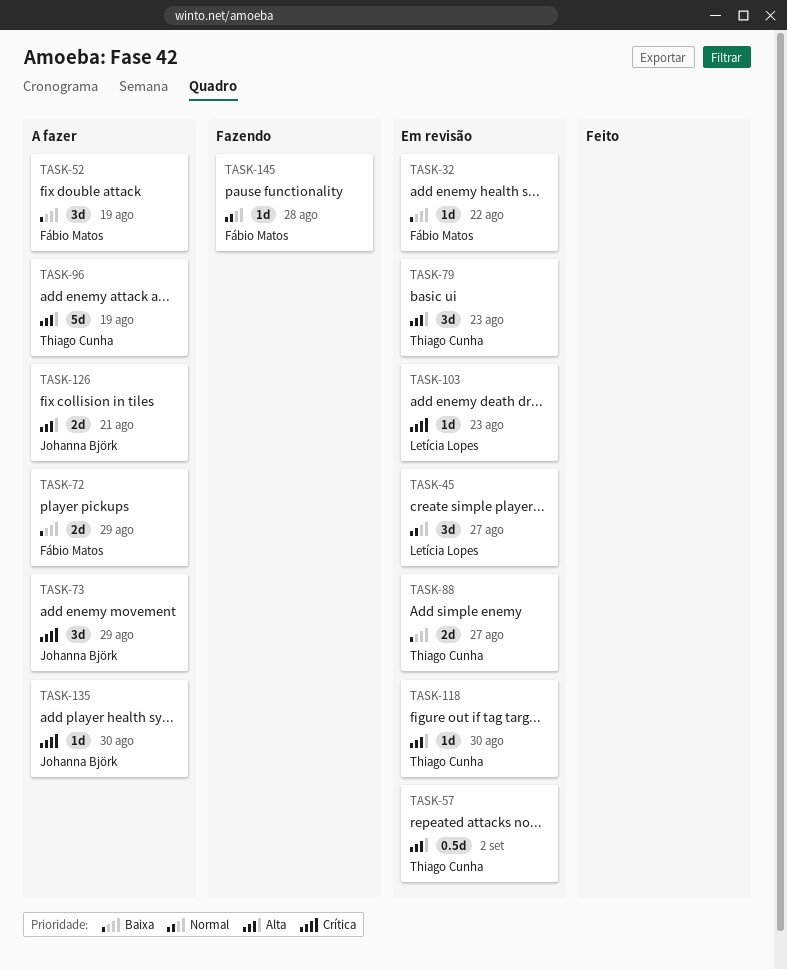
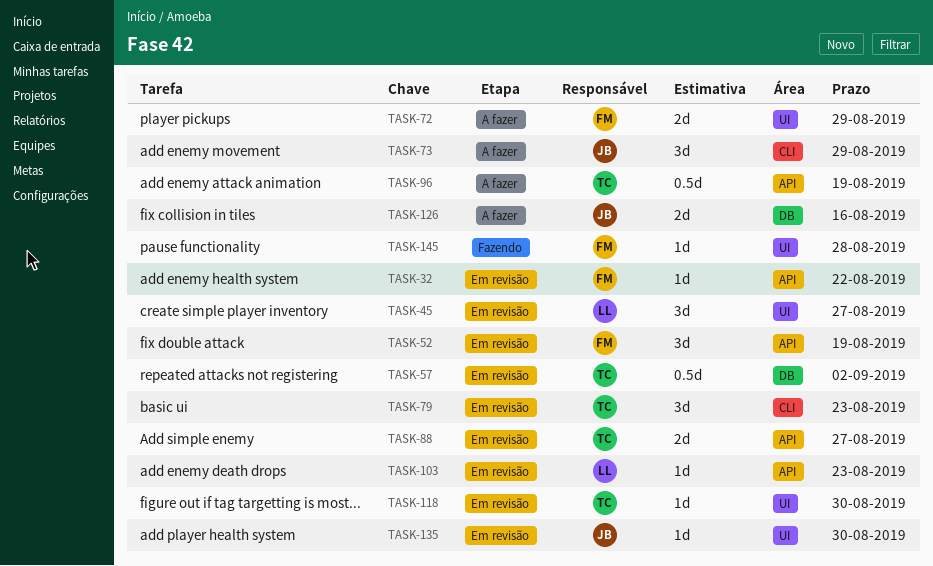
TASK-52, status: A fazer -> Em revisão
TASK-96, estimate: 5d -> 0.5d
TASK-126, due: Aug 21 -> Aug 16
TASK-135, status: A fazer -> Em revisão

